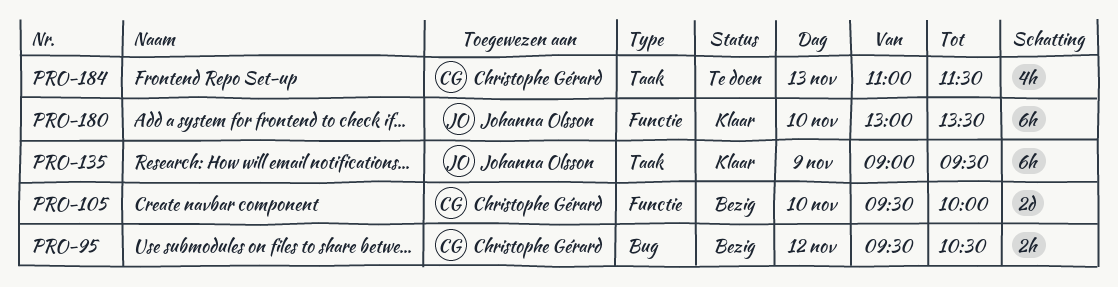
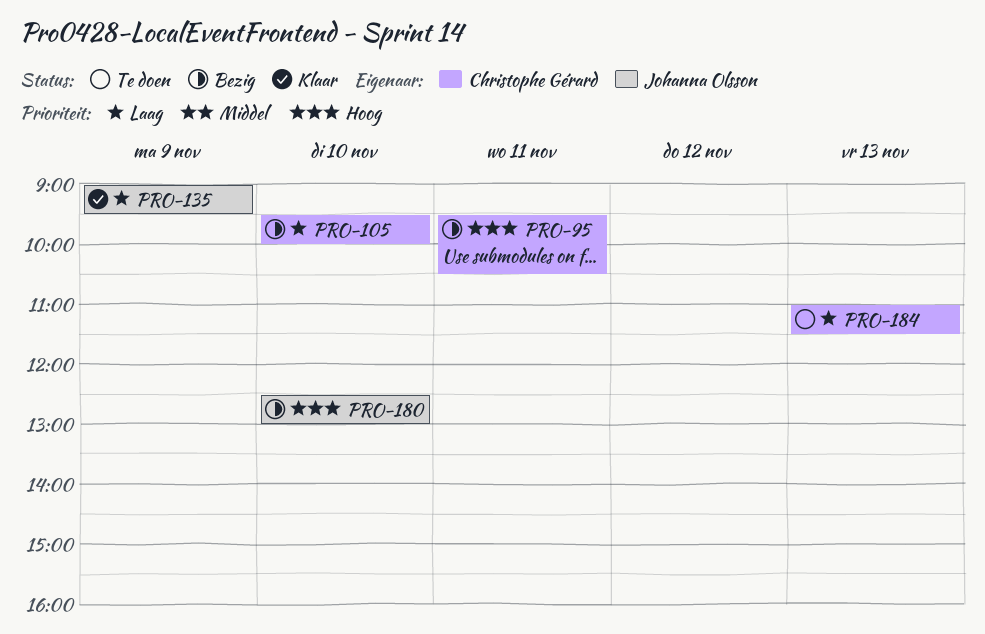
PRO-95, day: Nov 12 -> Nov 11
PRO-180, status: Klaar -> Bezig
PRO-180, begins: 13:00 -> 12:30
PRO-180, ends: 13:30 -> 13:00

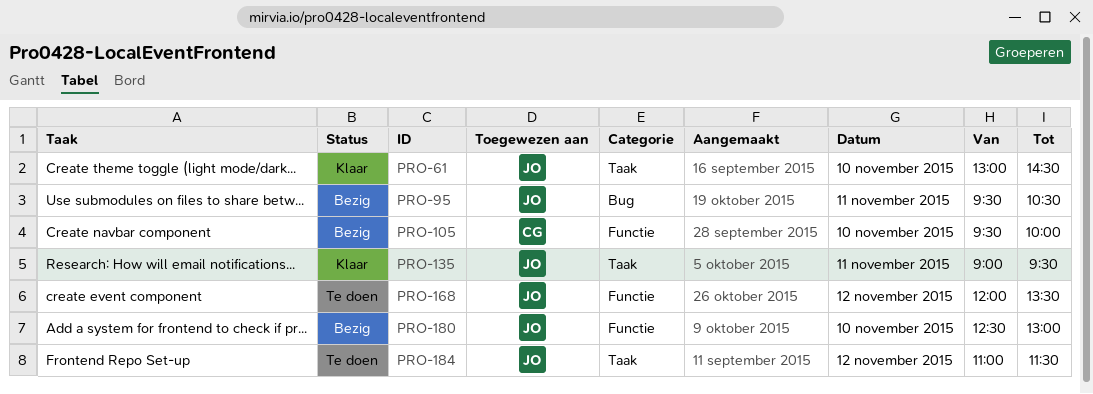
PRO-61: none -> present
PRO-95, owner: Christophe Gérard -> Johanna Olsson
PRO-135, day: Nov 9 -> Nov 11
PRO-168: none -> present
PRO-184, owner: Christophe Gérard -> Johanna Olsson
PRO-184, day: Nov 13 -> Nov 12

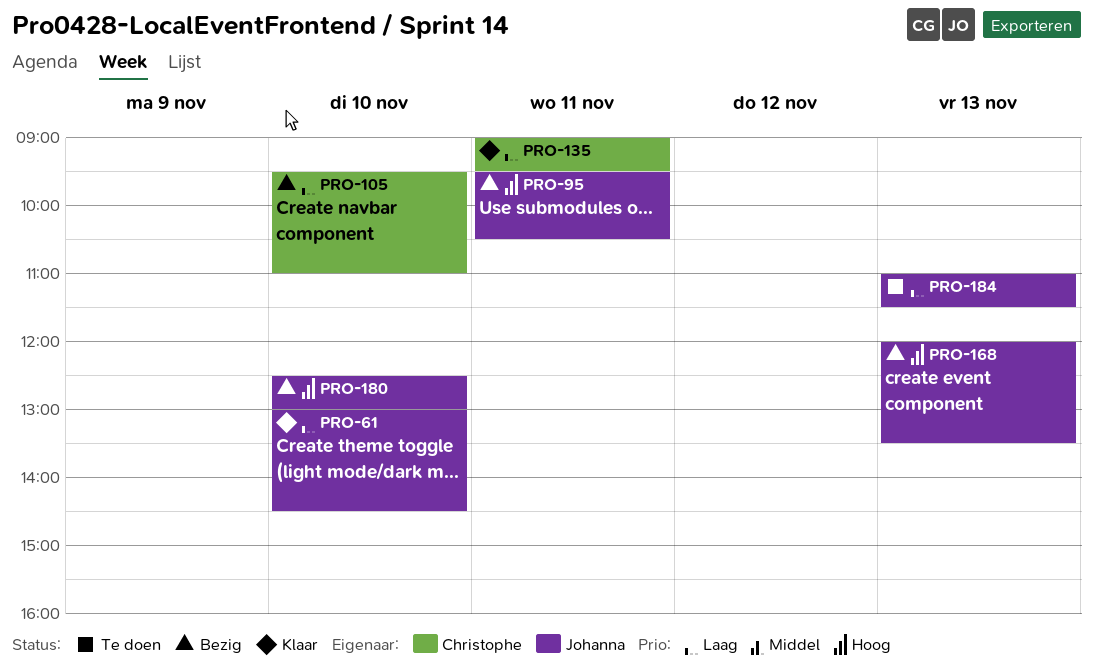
PRO-105, ends: 10:00 -> 11:00
PRO-135, owner: Johanna -> Christophe
PRO-168, status: Te doen -> Bezig
PRO-168, day: Nov 12 -> Nov 13
PRO-184, day: Nov 12 -> Nov 13

